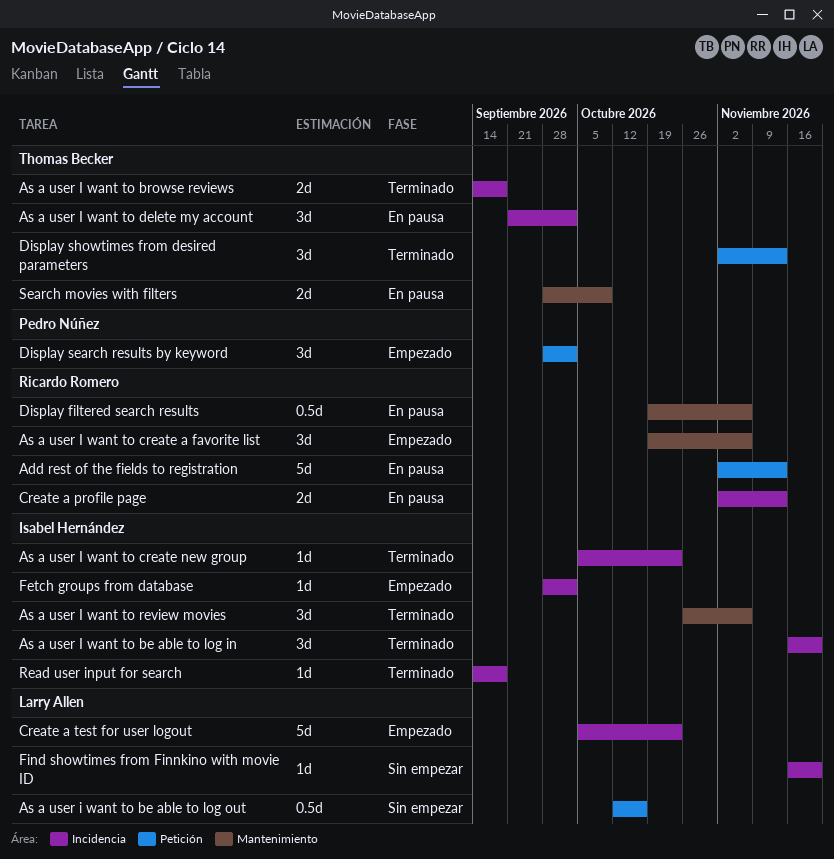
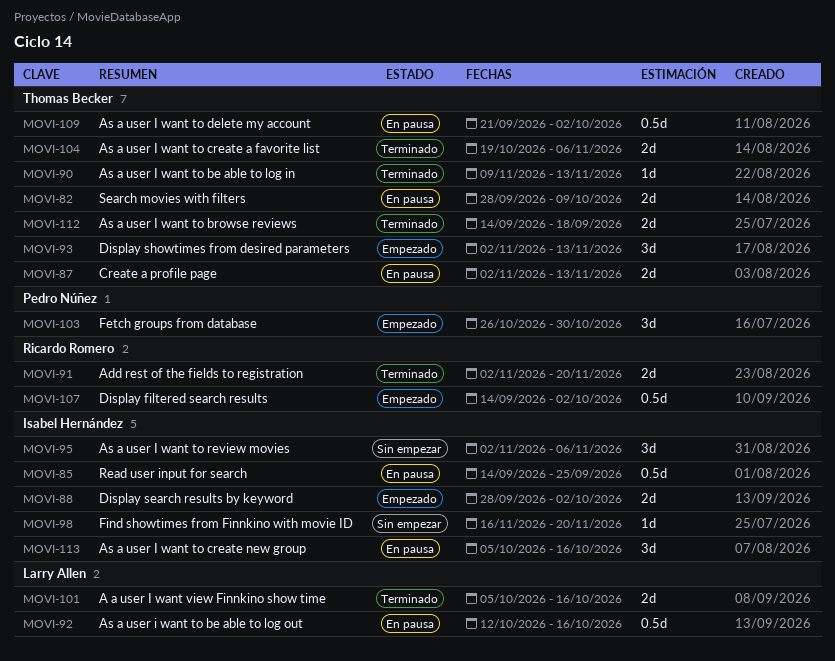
A a user I want view Finnkino show time: none -> present
Add rest of the fields to registration, status: En pausa -> Terminado
Add rest of the fields to registration, estimate: 5d -> 2d
Add rest of the fields to registration, due: Nov 13 -> Nov 20
As a user I want to be able to log in, owner: Isabel Hernández -> Thomas Becker
As a user I want to be able to log in, estimate: 3d -> 1d
As a user I want to be able to log in, start: Nov 16 -> Nov 9
As a user I want to be able to log in, due: Nov 20 -> Nov 13
As a user i want to be able to log out, status: Sin empezar -> En pausa
As a user I want to create a favorite list, status: Empezado -> Terminado
As a user I want to create a favorite list, owner: Ricardo Romero -> Thomas Becker
As a user I want to create a favorite list, estimate: 3d -> 2d
As a user I want to create new group, status: Terminado -> En pausa
As a user I want to create new group, estimate: 1d -> 3d
As a user I want to create new group, due: Oct 23 -> Oct 16
As a user I want to delete my account, estimate: 3d -> 0.5d
As a user I want to review movies, status: Terminado -> Sin empezar
As a user I want to review movies, start: Oct 26 -> Nov 2
Create a profile page, owner: Ricardo Romero -> Thomas Becker
Create a test for user logout: present -> none
Display filtered search results, status: En pausa -> Empezado
Display filtered search results, start: Oct 19 -> Sep 14
Display filtered search results, due: Nov 6 -> Oct 2
Display search results by keyword, owner: Pedro Núñez -> Isabel Hernández
Display search results by keyword, estimate: 3d -> 2d
Display showtimes from desired parameters, status: Terminado -> Empezado
Fetch groups from database, owner: Isabel Hernández -> Pedro Núñez
Fetch groups from database, estimate: 1d -> 3d
Fetch groups from database, start: Sep 28 -> Oct 26
Fetch groups from database, due: Oct 2 -> Oct 30
Find showtimes from Finnkino with movie ID, owner: Larry Allen -> Isabel Hernández
Read user input for search, status: Terminado -> En pausa
Read user input for search, estimate: 1d -> 0.5d
Read user input for search, due: Sep 18 -> Sep 25

